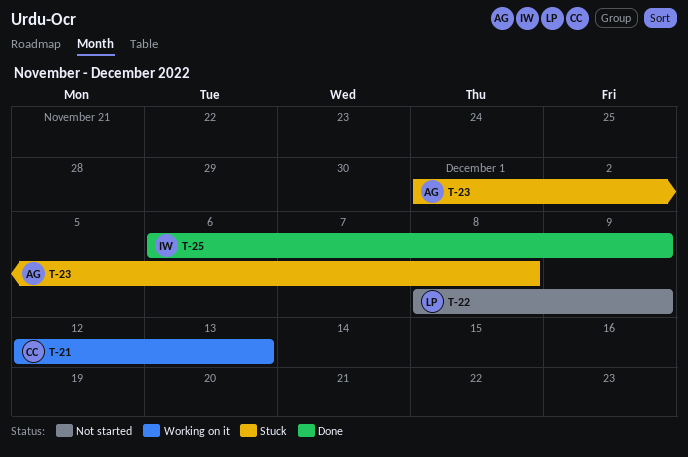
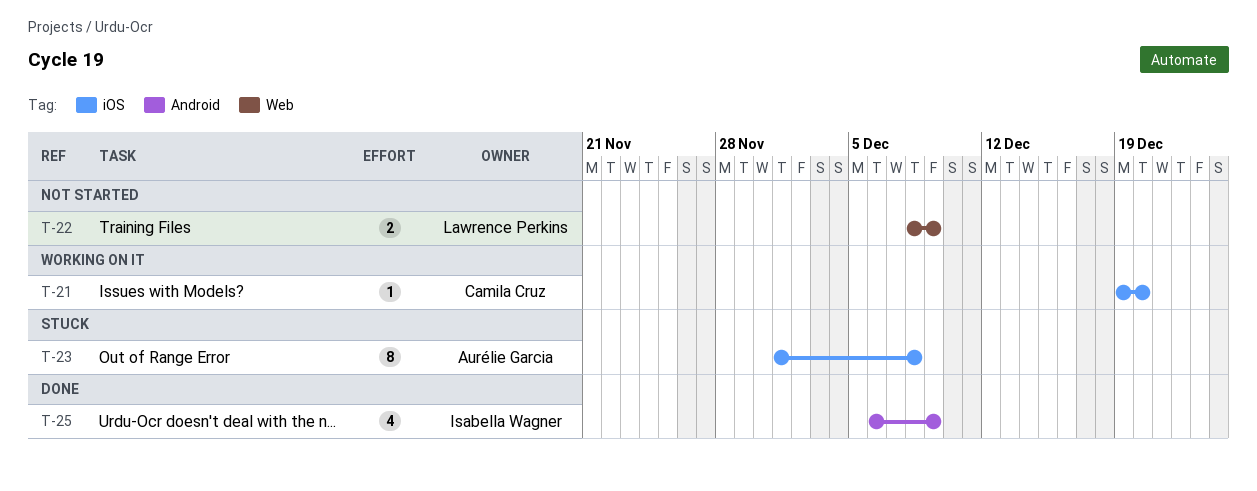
T-21, start: Dec 12 -> Dec 19
T-21, due: Dec 13 -> Dec 20

